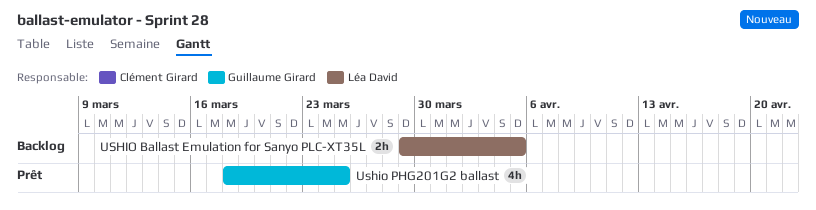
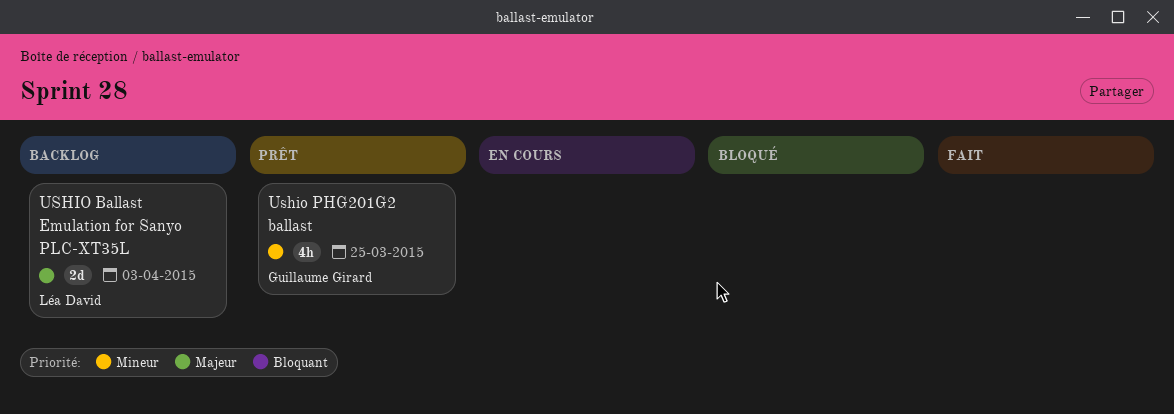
USHIO Ballast Emulation for Sanyo PLC-XT35L, estimate: 2h -> 2d
USHIO Ballast Emulation for Sanyo PLC-XT35L, due: Apr 5 -> Apr 3

